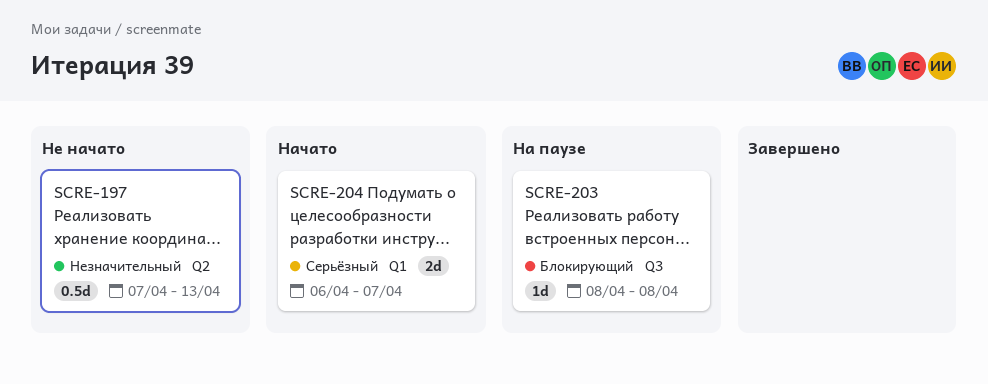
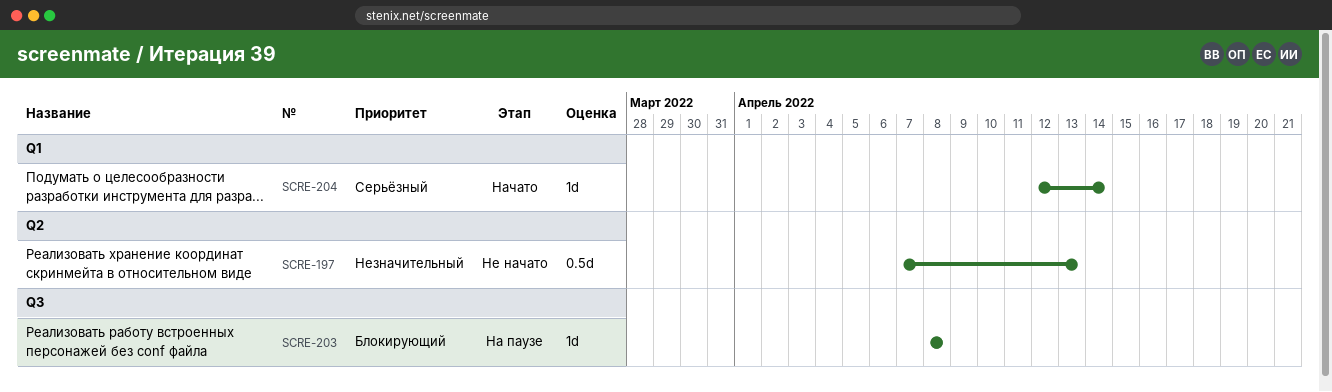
SCRE-204, estimate: 2d -> 1d
SCRE-204, start: Apr 6 -> Apr 12
SCRE-204, due: Apr 7 -> Apr 14

